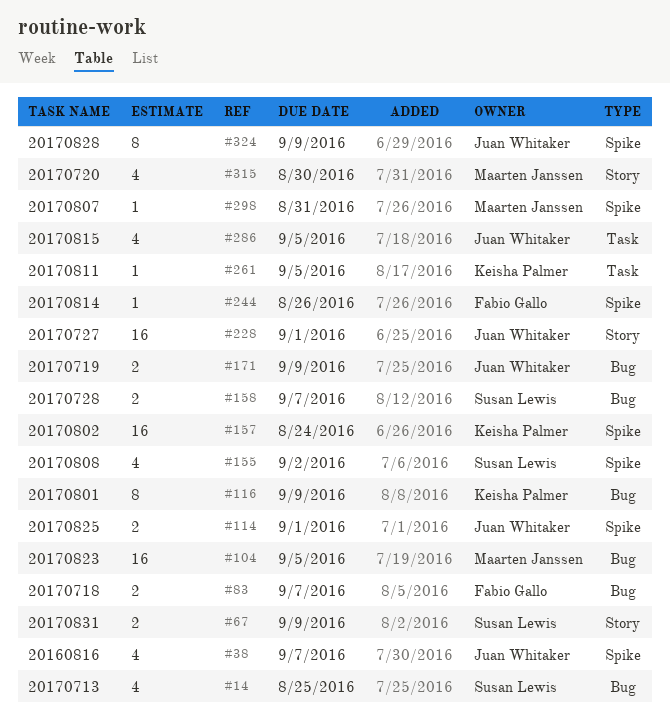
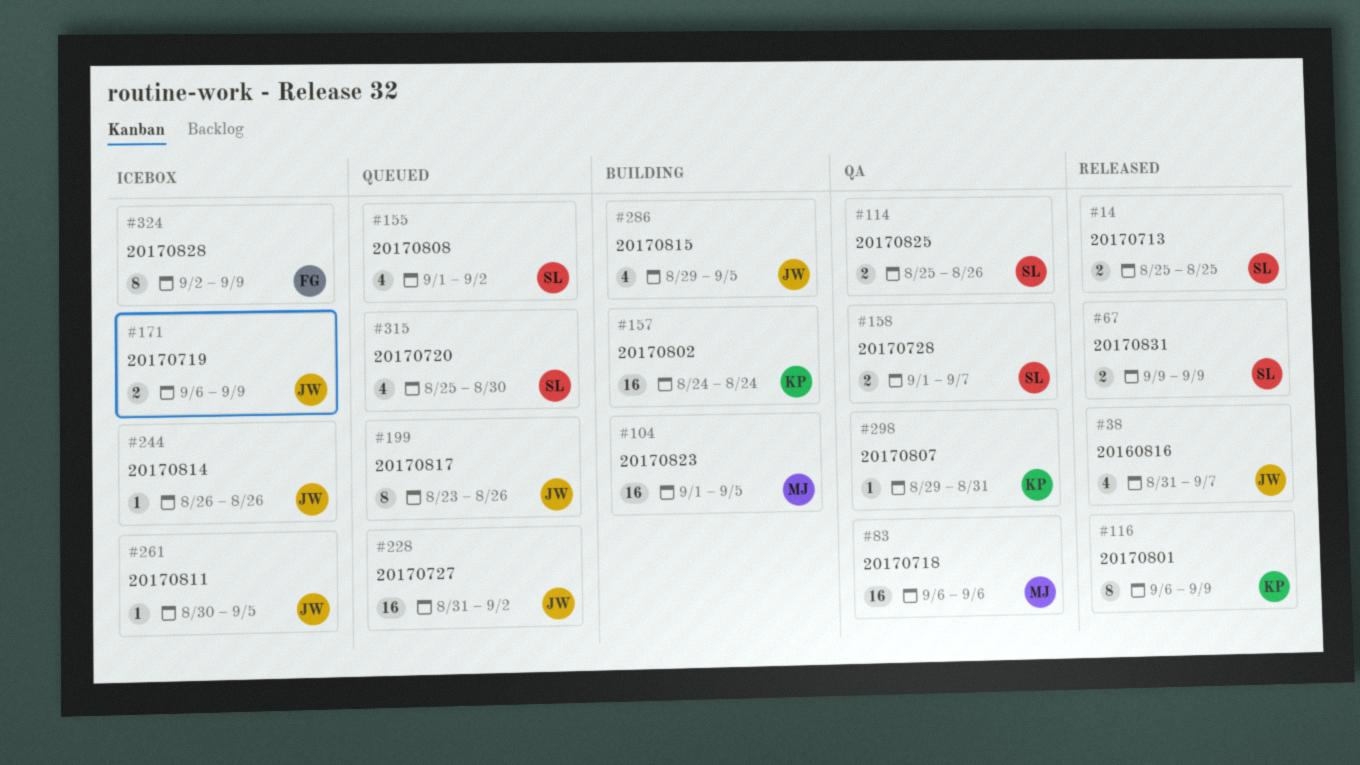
#14, estimate: 4 -> 2
#83, owner: Fabio Gallo -> Maarten Janssen
#83, estimate: 2 -> 16
#83, due: Sep 7 -> Sep 6
#114, owner: Juan Whitaker -> Susan Lewis
#114, due: Sep 1 -> Aug 26
#199: none -> present
#228, due: Sep 1 -> Sep 2
#244, owner: Fabio Gallo -> Juan Whitaker
#261, owner: Keisha Palmer -> Juan Whitaker
#298, owner: Maarten Janssen -> Keisha Palmer
#315, owner: Maarten Janssen -> Susan Lewis
#324, owner: Juan Whitaker -> Fabio Gallo

